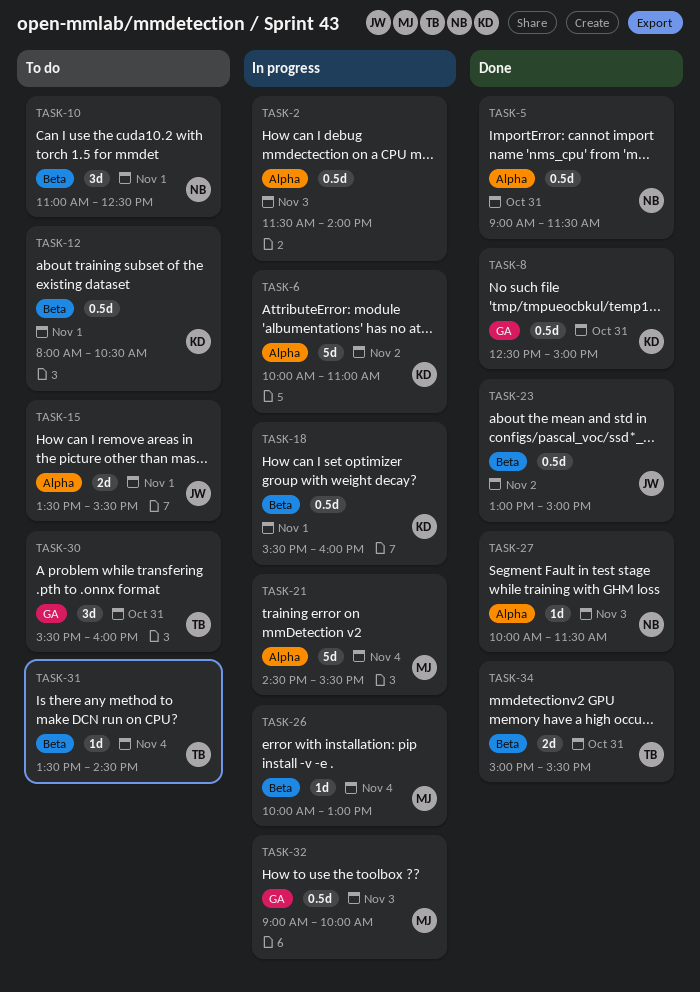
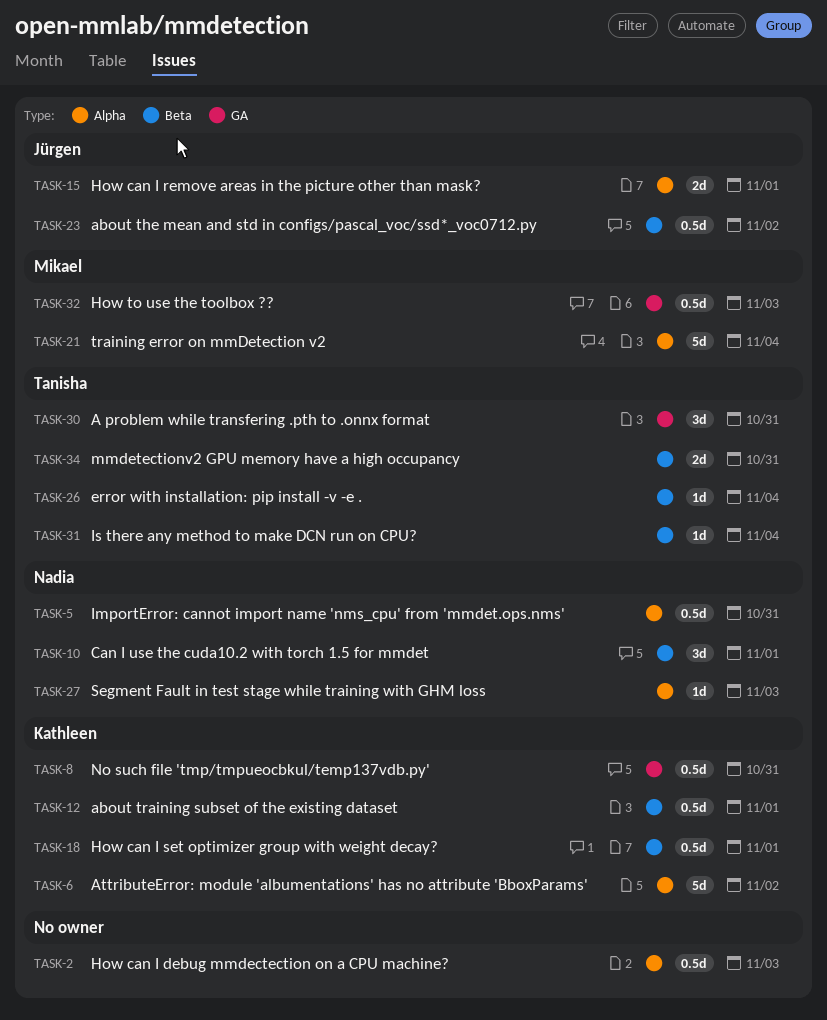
TASK-26, owner: Mikael -> Tanisha

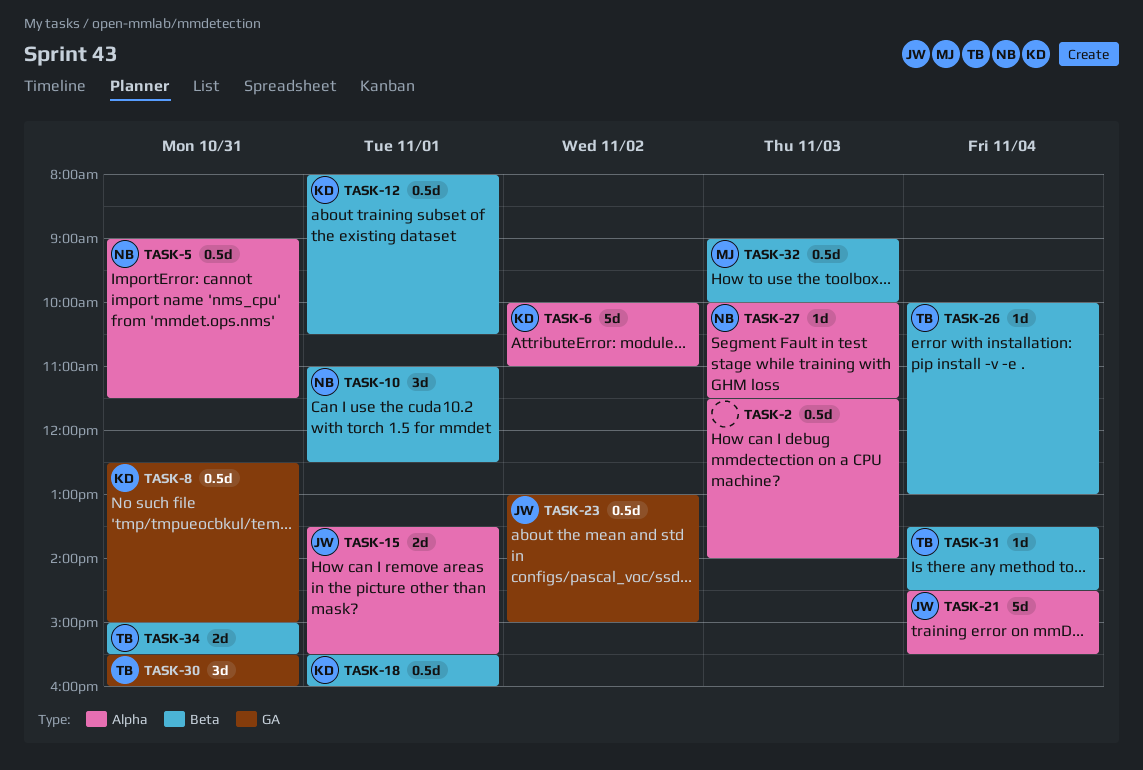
TASK-21, owner: Mikael -> Jürgen
TASK-23, label: Beta -> GA
TASK-32, label: GA -> Beta

